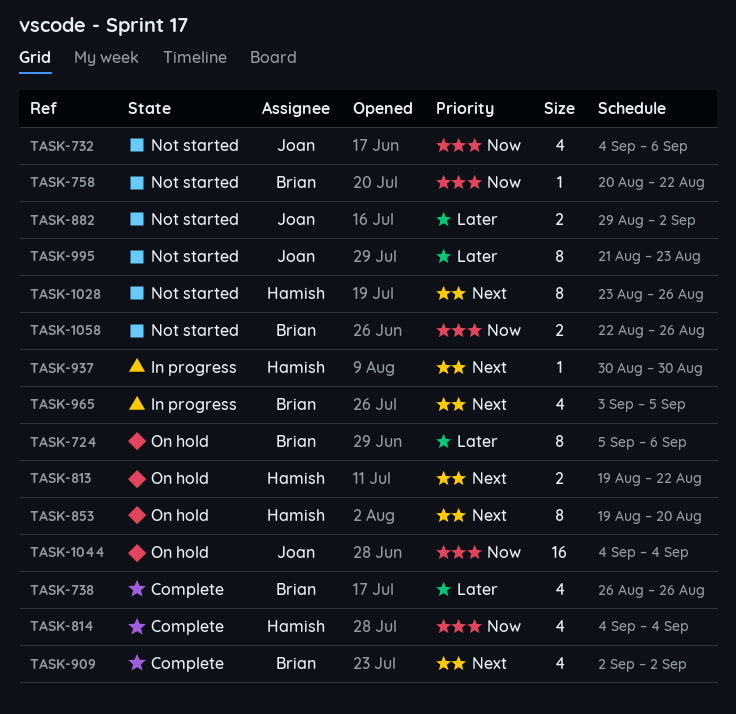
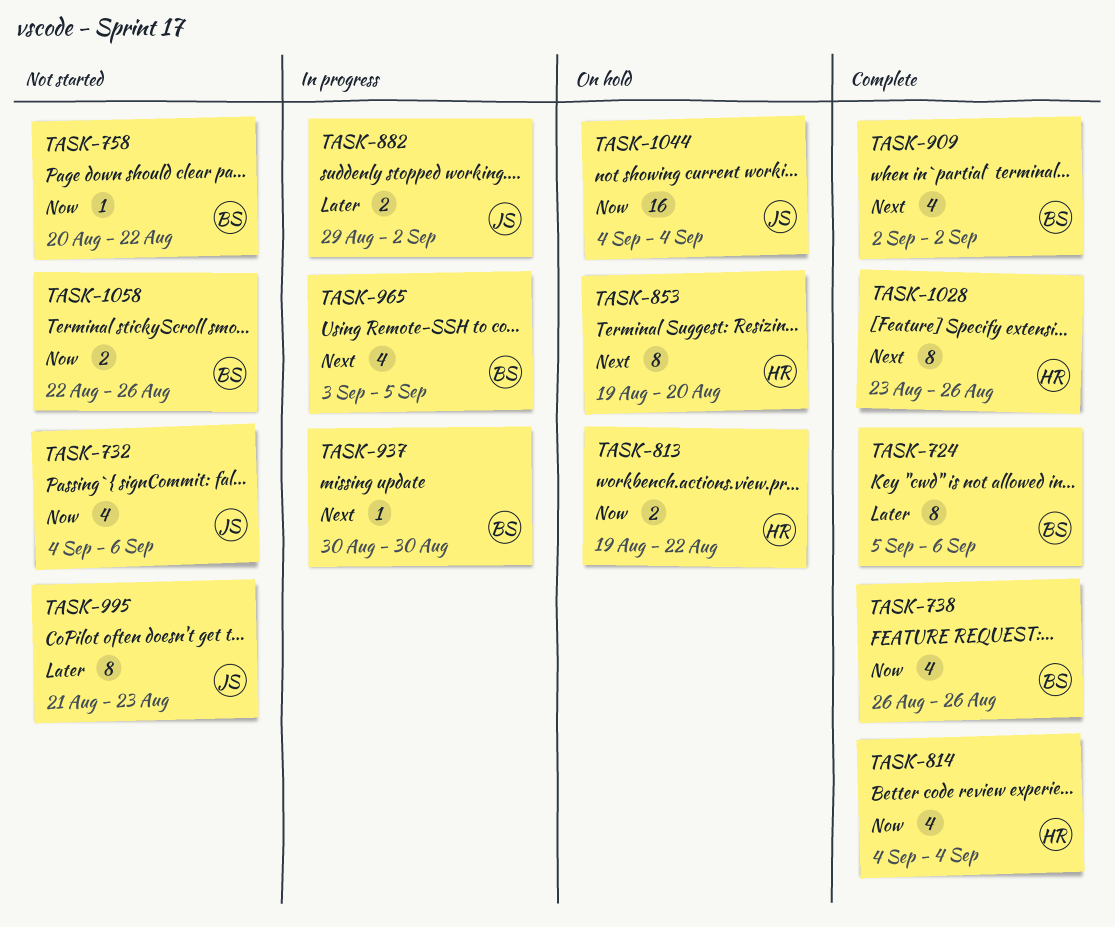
TASK-724, status: On hold -> Complete
TASK-738, priority: Later -> Now
TASK-813, priority: Next -> Now
TASK-882, status: Not started -> In progress
TASK-937, owner: Hamish -> Brian
TASK-1028, status: Not started -> Complete

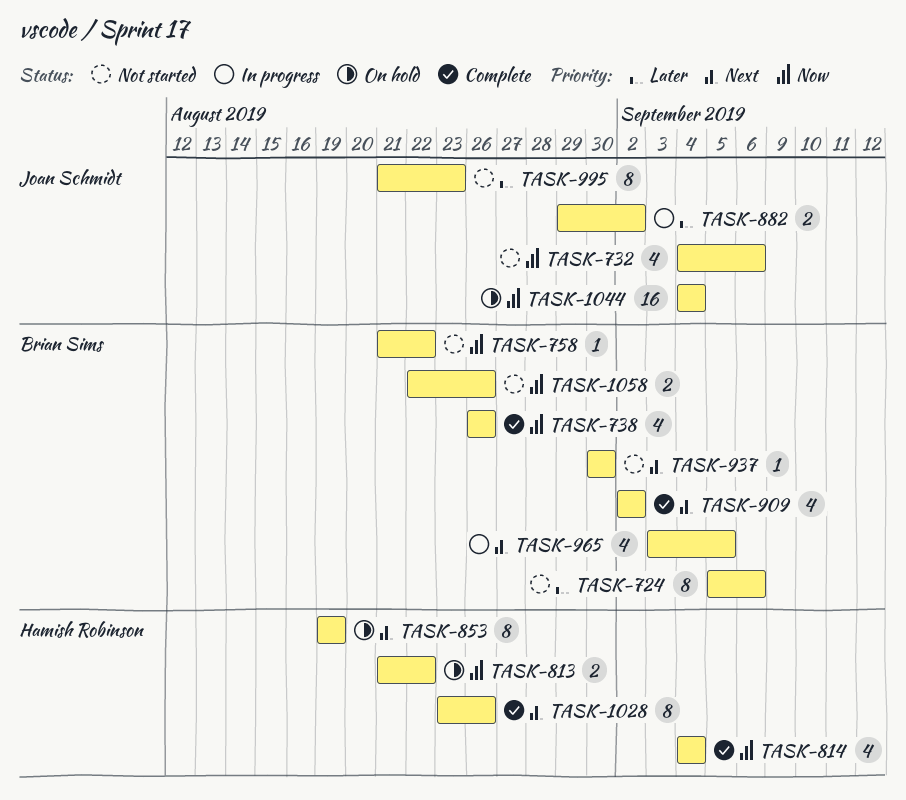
TASK-724, status: Complete -> Not started
TASK-758, start: Aug 20 -> Aug 21
TASK-813, start: Aug 19 -> Aug 21
TASK-853, due: Aug 20 -> Aug 19
TASK-937, status: In progress -> Not started

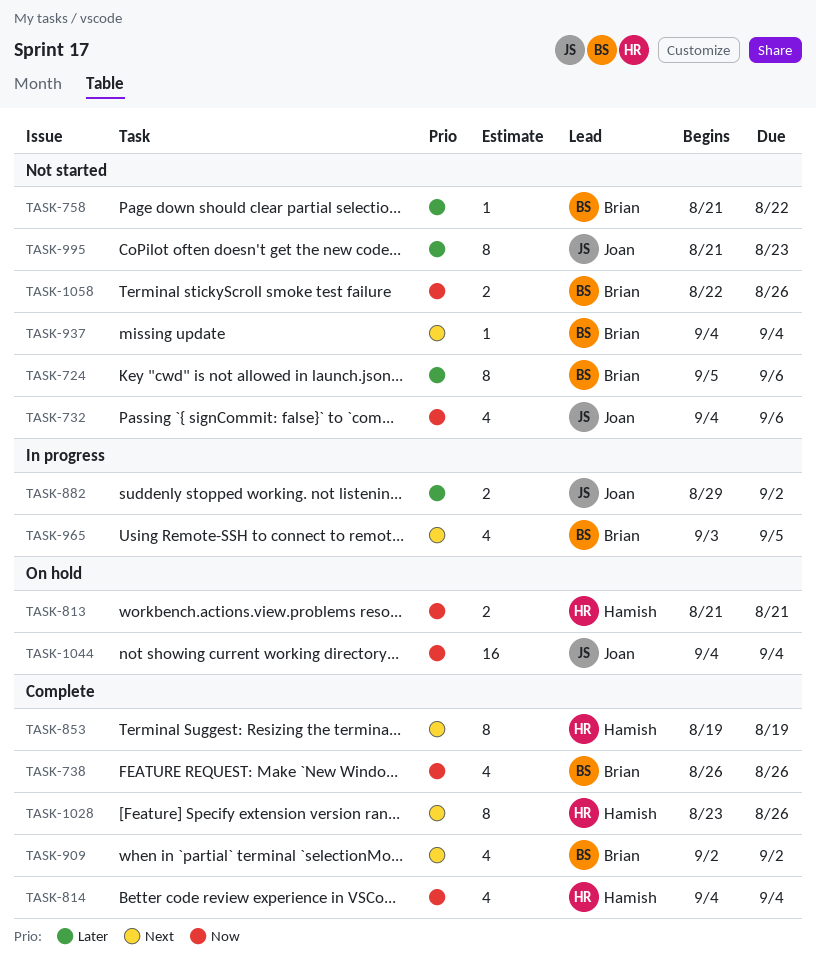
TASK-758, priority: Now -> Later
TASK-813, due: Aug 22 -> Aug 21
TASK-853, status: On hold -> Complete
TASK-937, start: Aug 30 -> Sep 4
TASK-937, due: Aug 30 -> Sep 4

